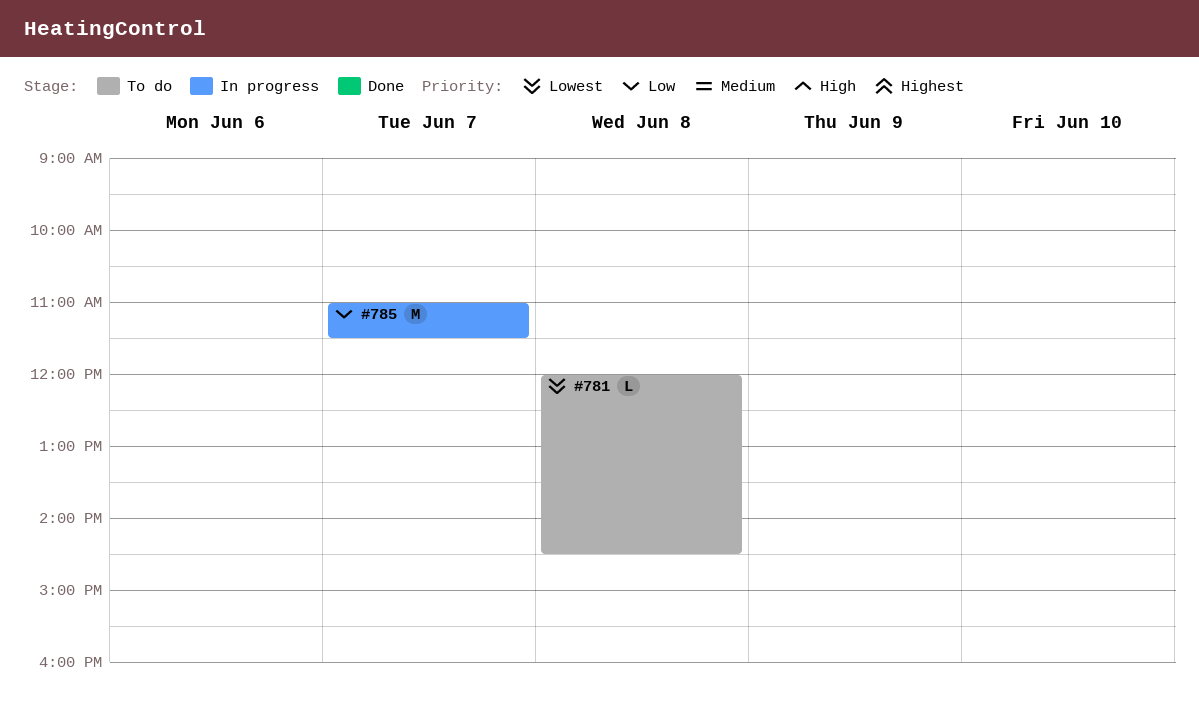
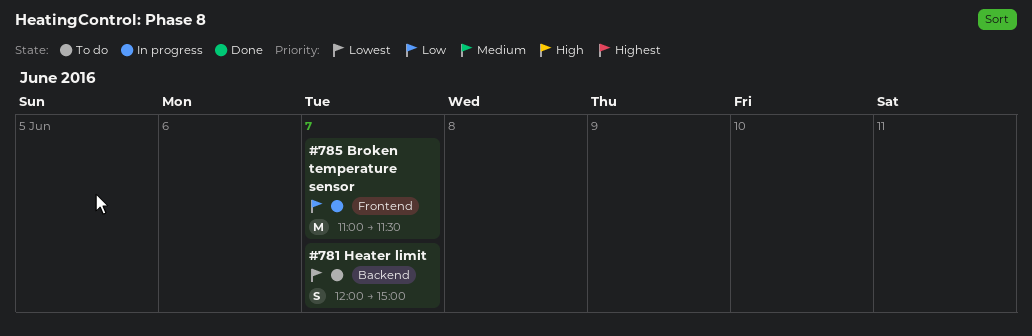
#781, estimate: L -> S
#781, day: Jun 8 -> Jun 7
#781, ends: 14:30 -> 15:00

